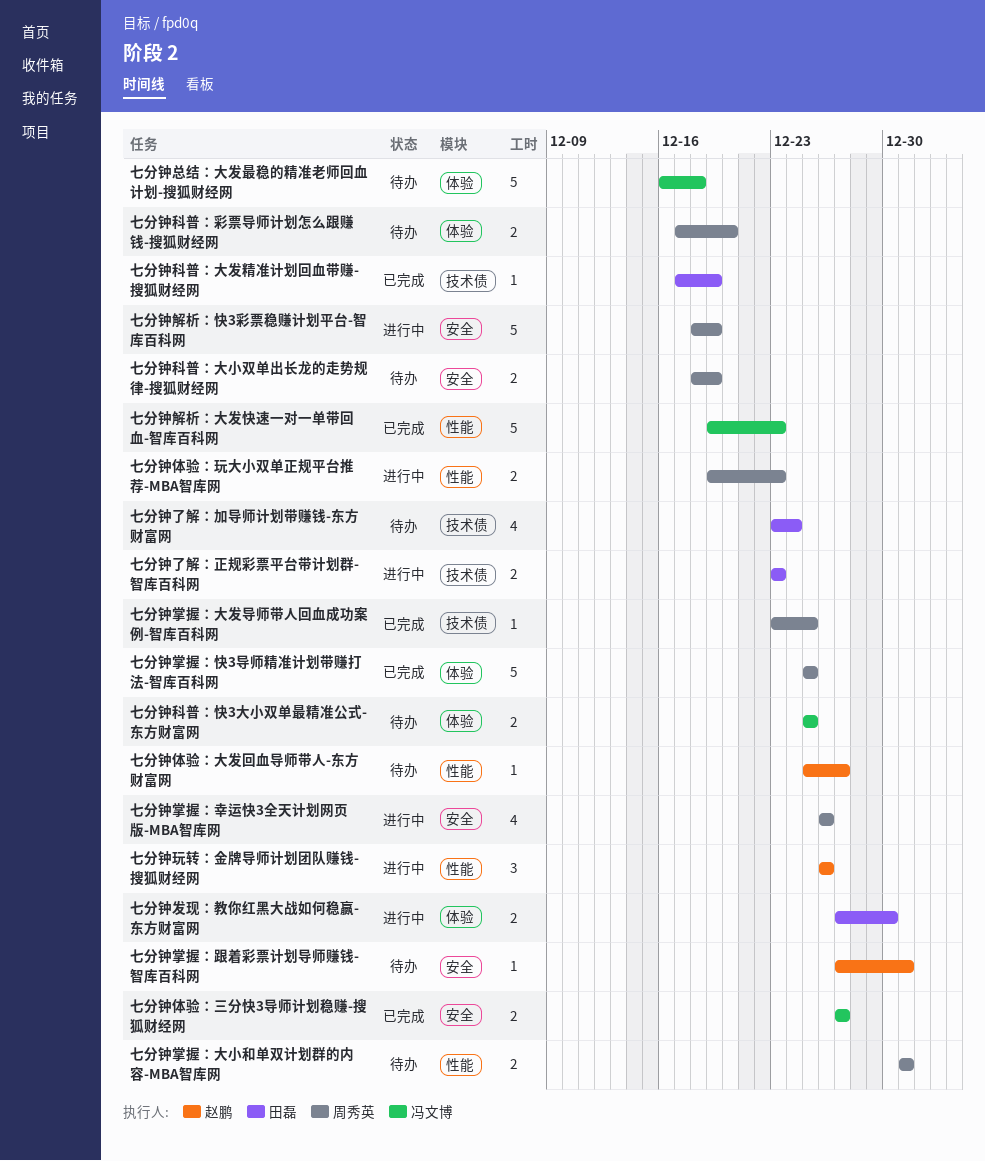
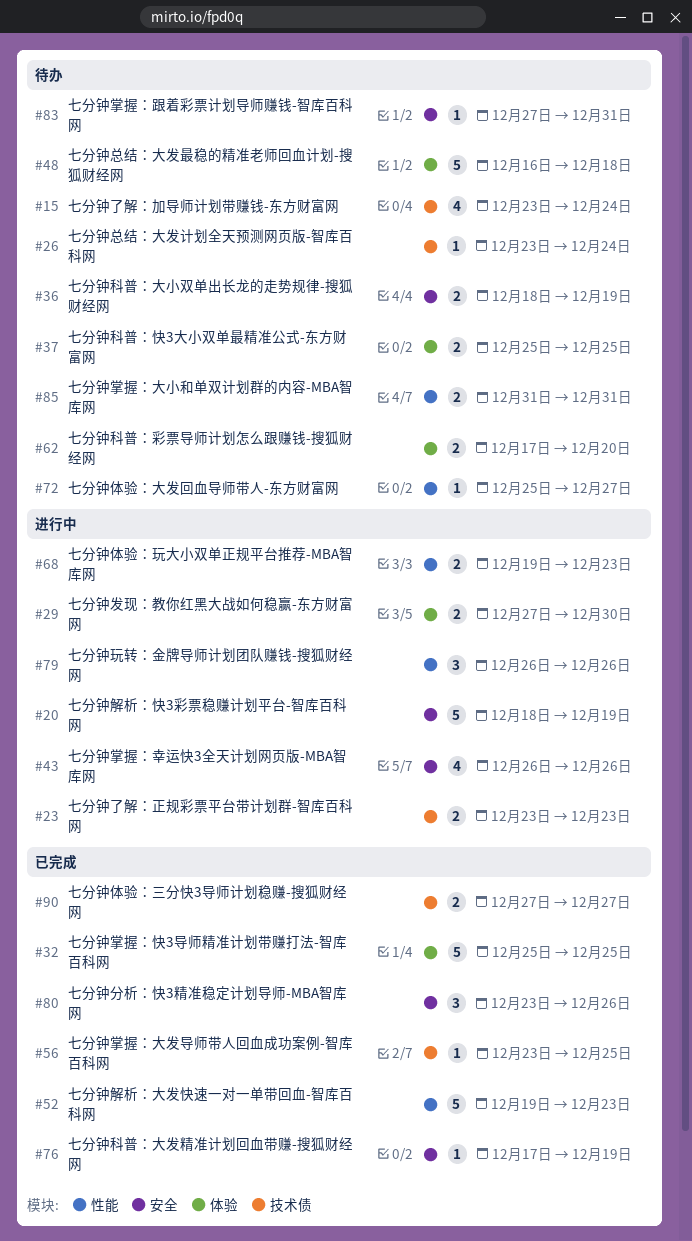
七分钟体验：三分快3导师计划稳赚-搜狐财经网, label: 安全 -> 技术债
七分钟分析：快3精准稳定计划导师-MBA智库网: none -> present
七分钟总结：大发计划全天预测网页版-智库百科网: none -> present
七分钟科普：大发精准计划回血带赚-搜狐财经网, label: 技术债 -> 安全

